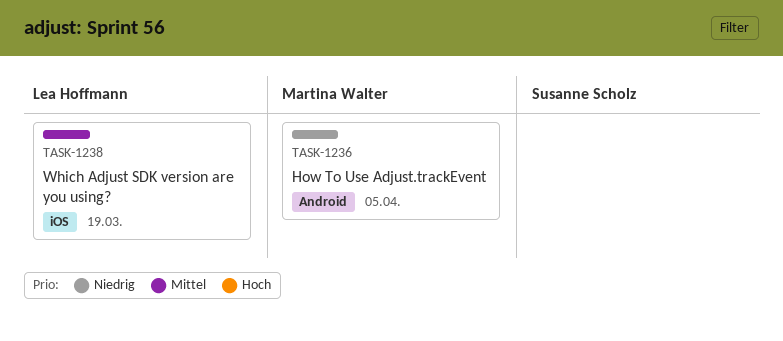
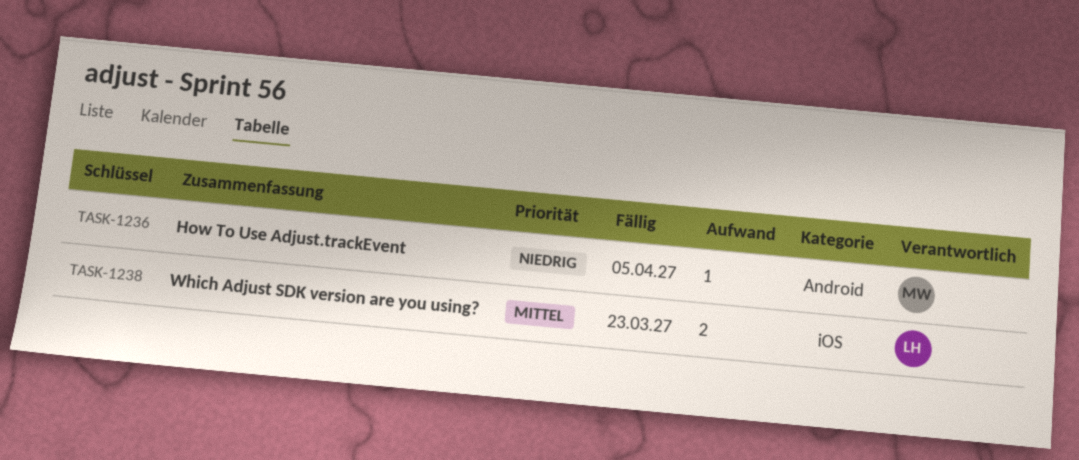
TASK-1238, due: Mar 19 -> Mar 23

